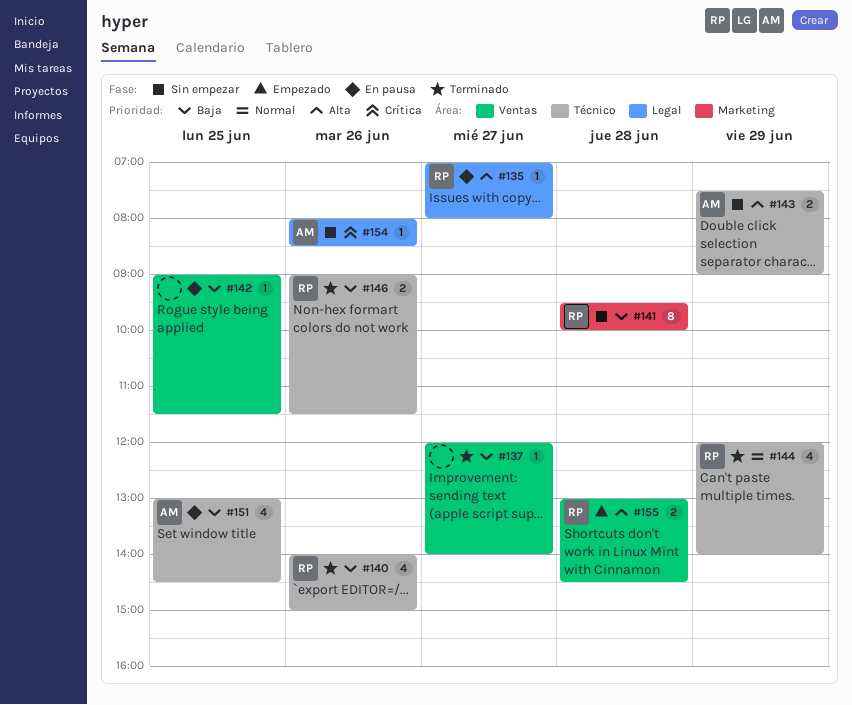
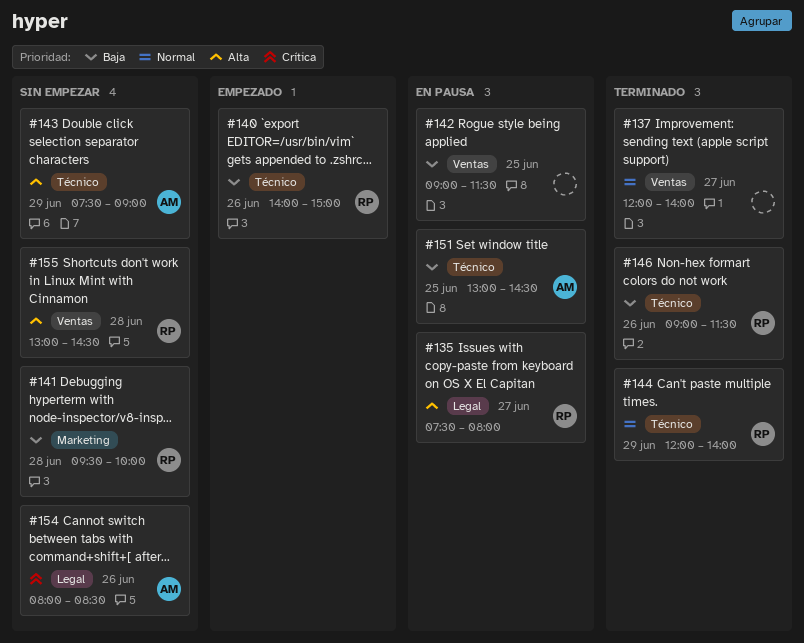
#135, begins: 07:00 -> 07:30
#137, priority: Baja -> Normal
#140, status: Terminado -> Empezado
#155, status: Empezado -> Sin empezar

